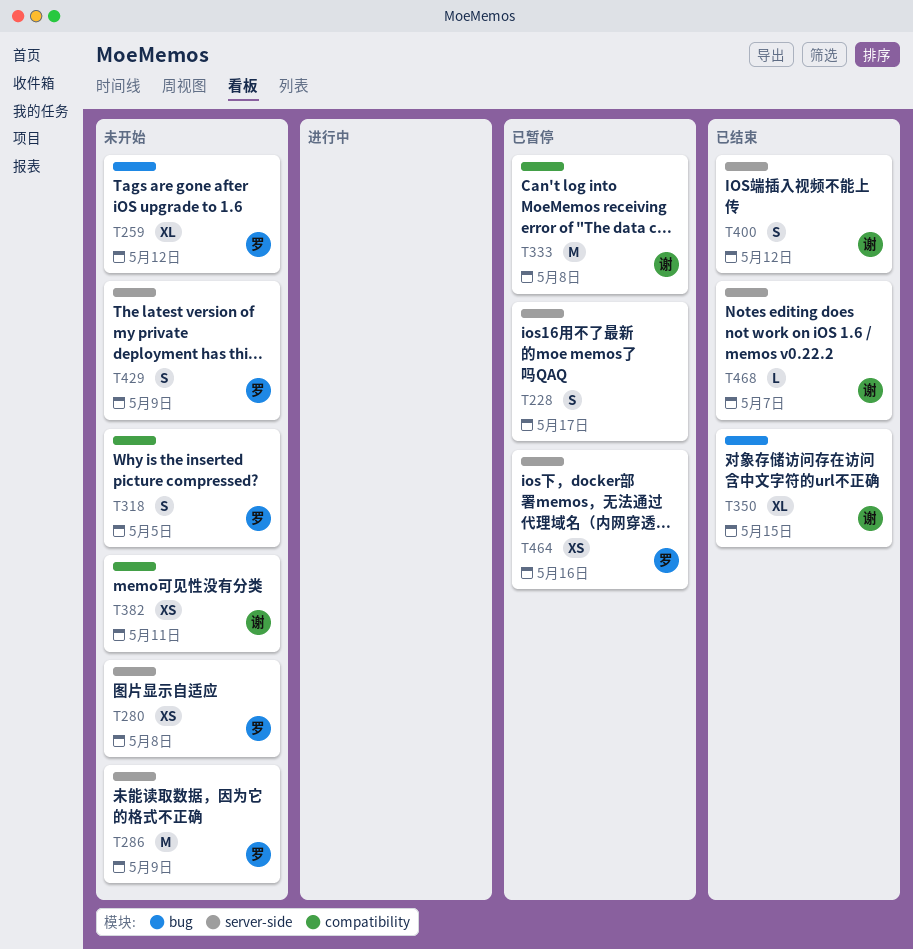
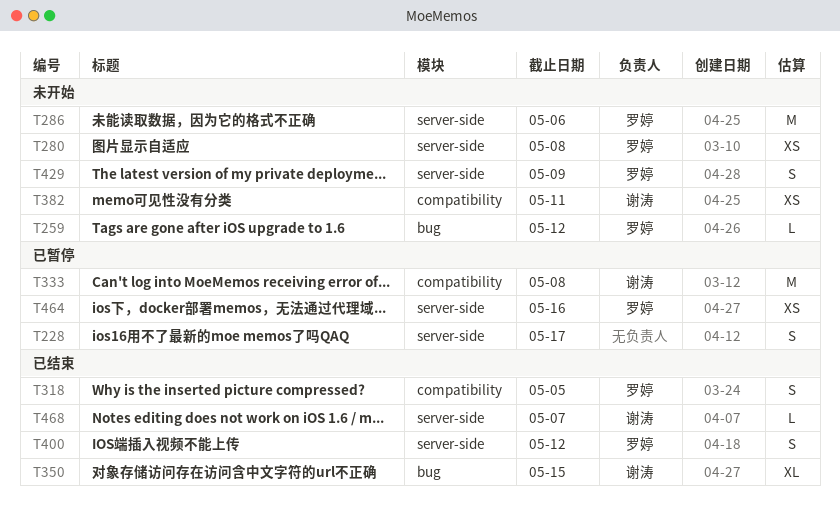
T259, estimate: XL -> L
T286, due: May 9 -> May 6
T318, status: 未开始 -> 已结束
T400, owner: 谢涛 -> 罗婷

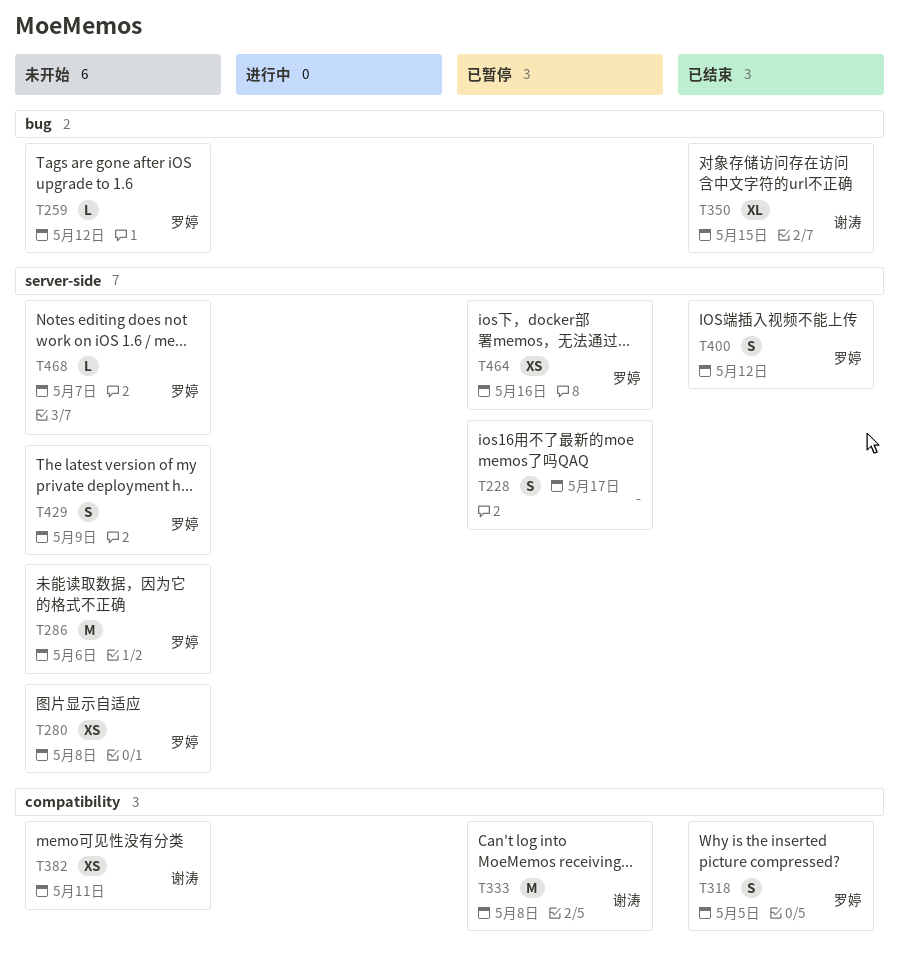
T468, status: 已结束 -> 未开始
T468, owner: 谢涛 -> 罗婷

